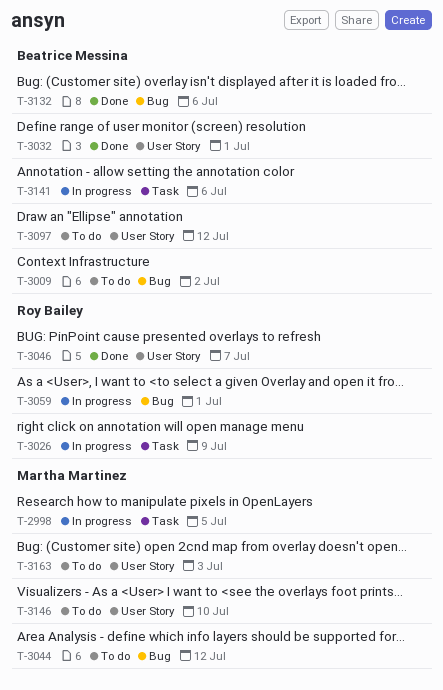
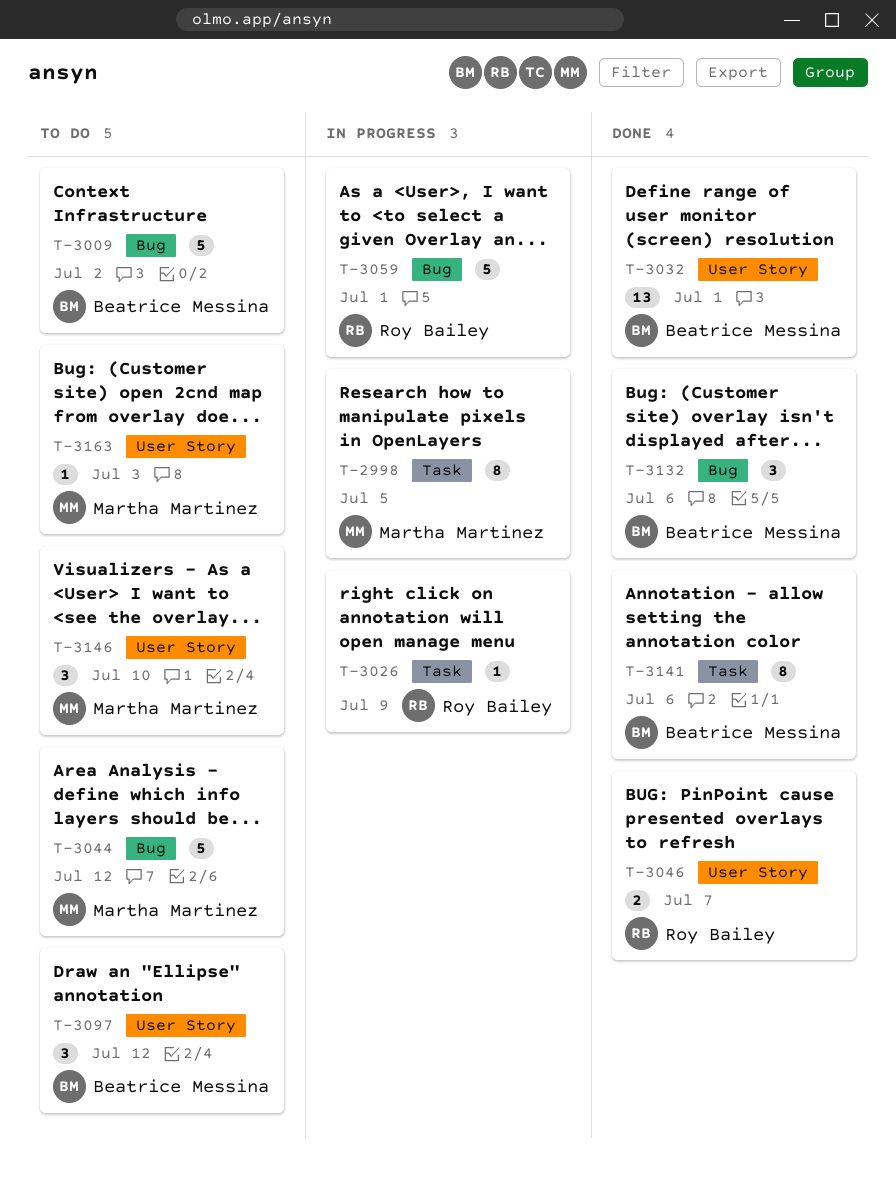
T-3141, status: In progress -> Done

